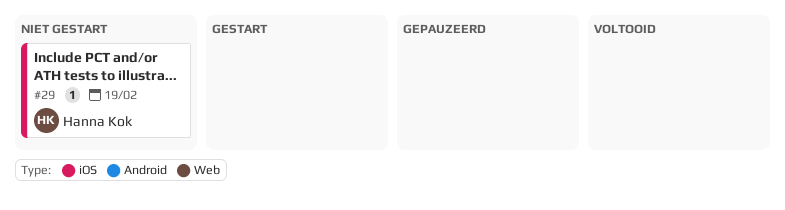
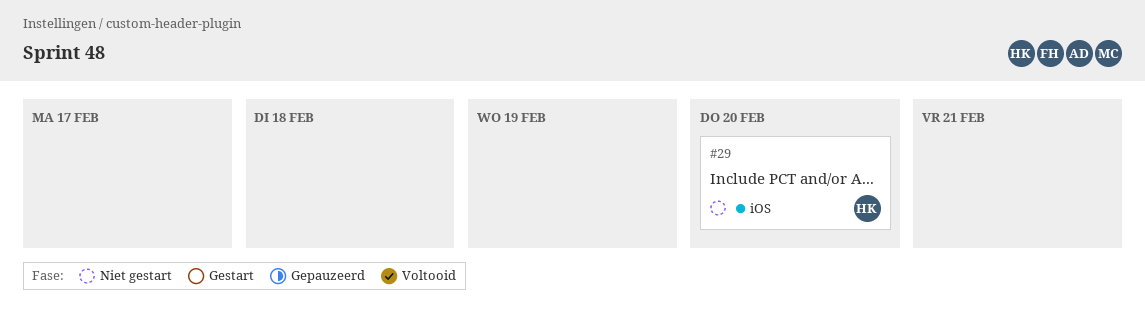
#29, due: Feb 19 -> Feb 20

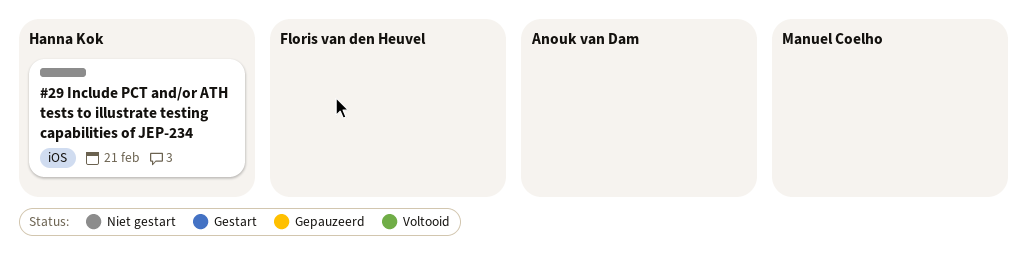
#29, due: Feb 20 -> Feb 21

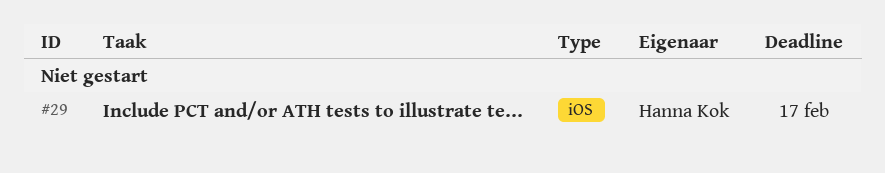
#29, due: Feb 21 -> Feb 17

